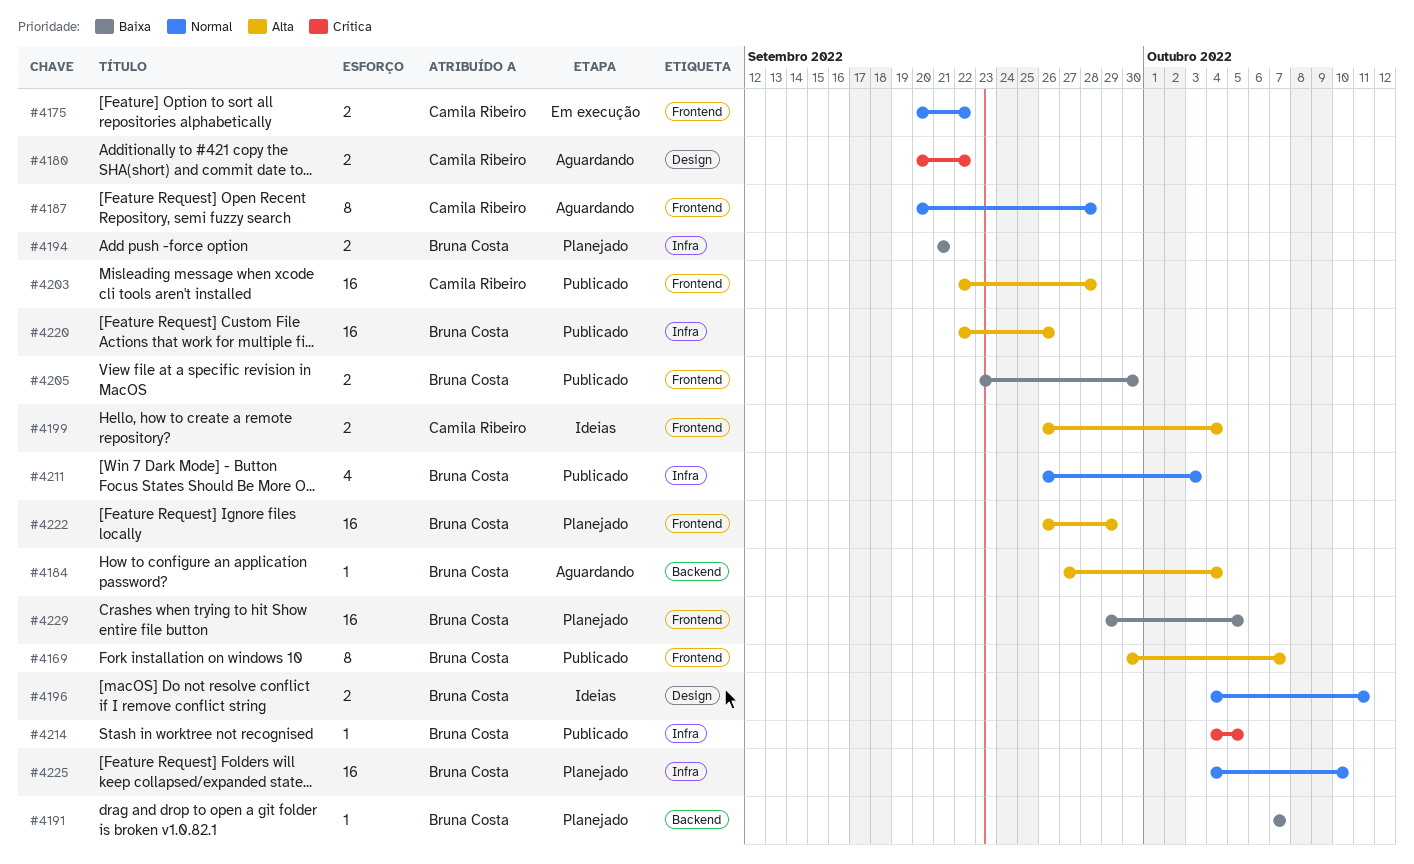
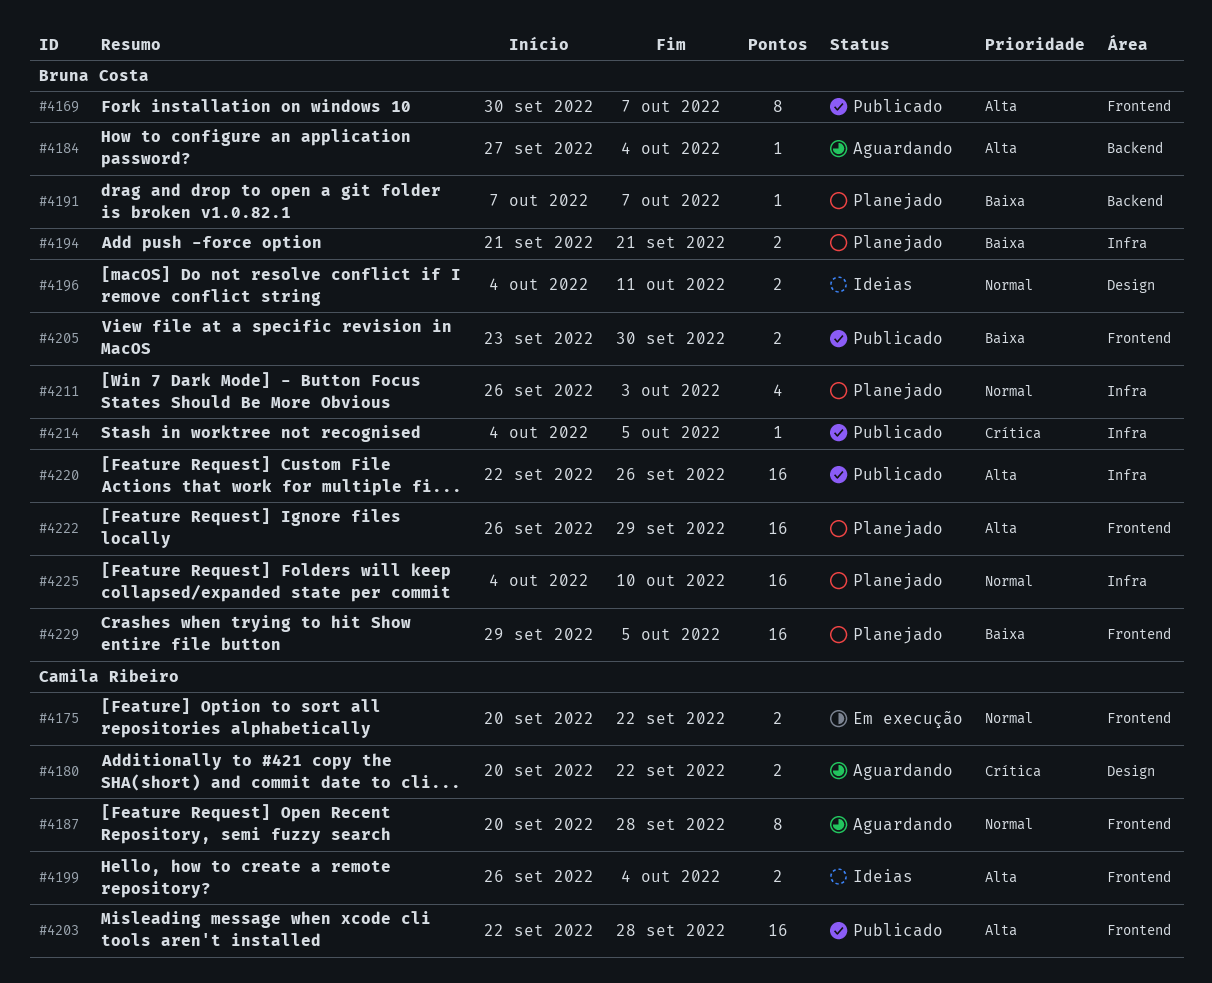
#4211, status: Publicado -> Planejado

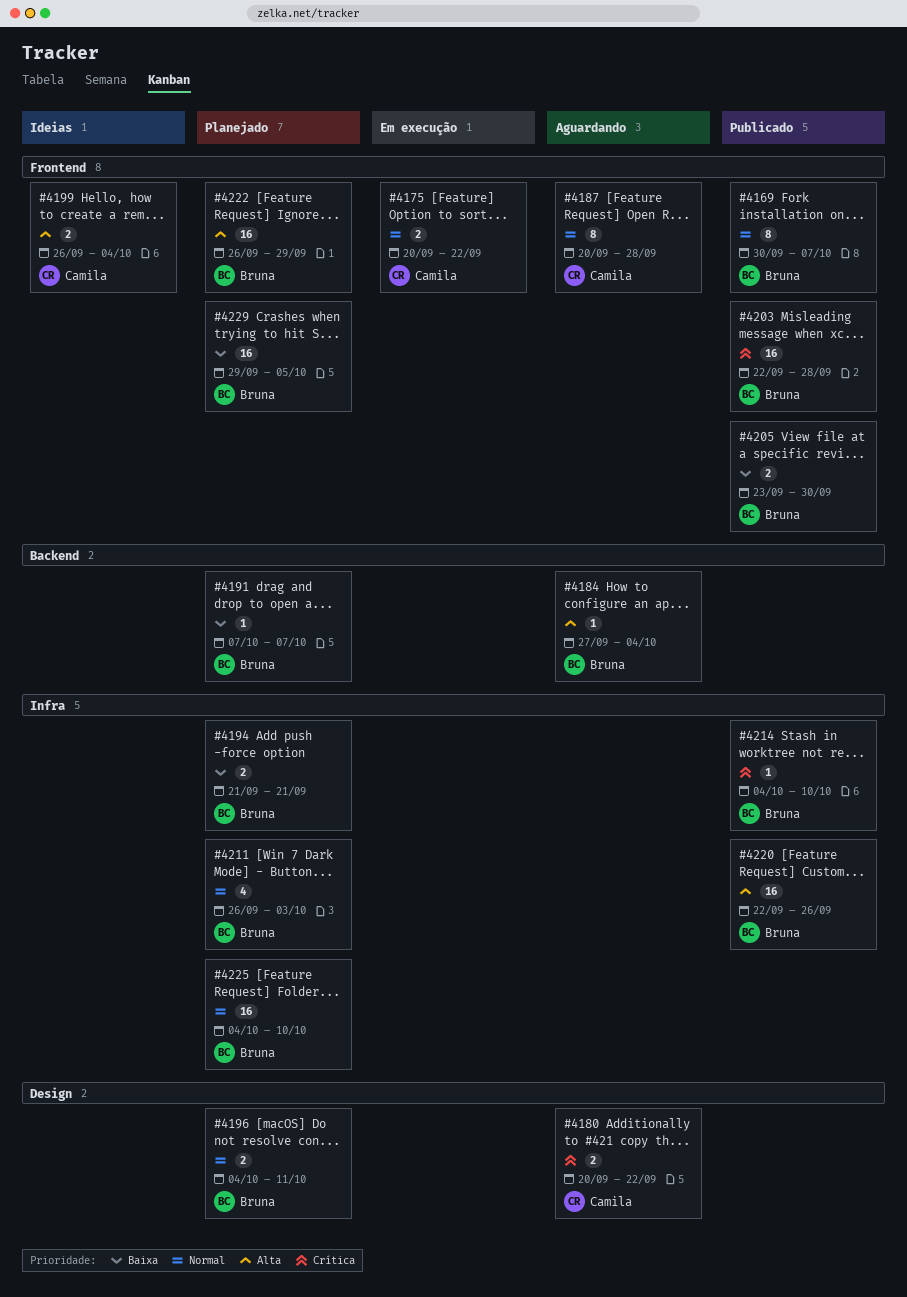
#4169, priority: Alta -> Normal
#4196, status: Ideias -> Planejado
#4203, owner: Camila Ribeiro -> Bruna Costa
#4203, priority: Alta -> Crítica
#4214, due: Oct 5 -> Oct 10

